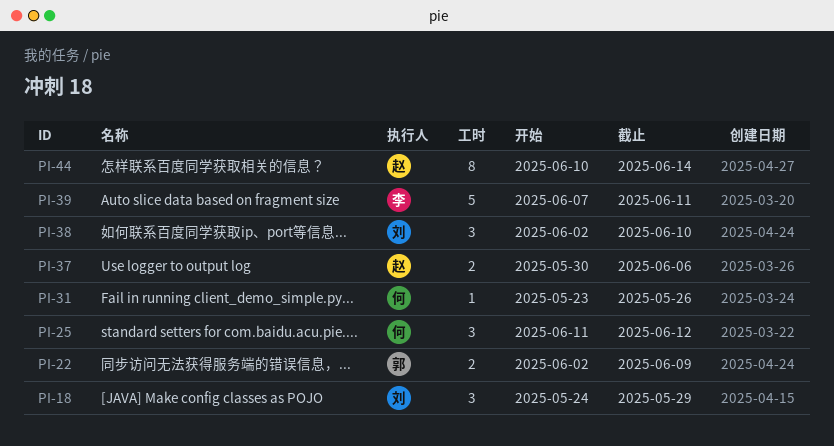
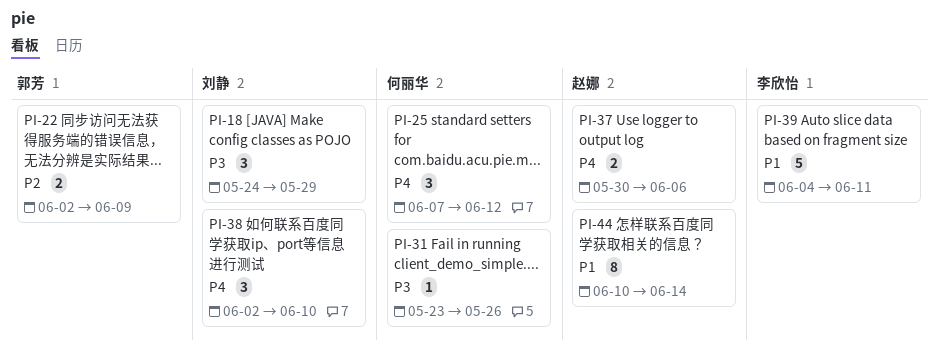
PI-25, start: Jun 11 -> Jun 7
PI-39, start: Jun 7 -> Jun 4

